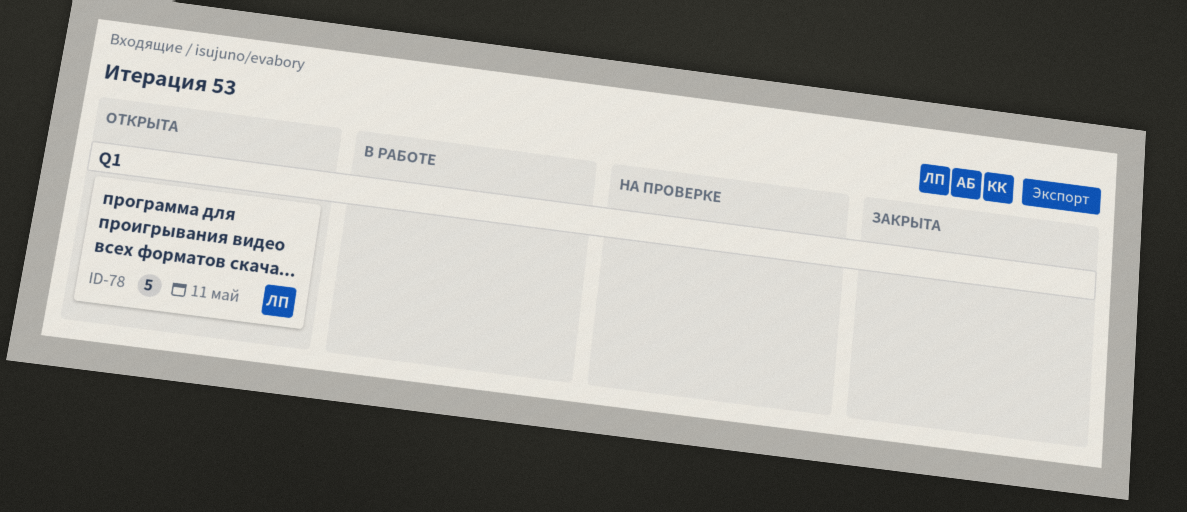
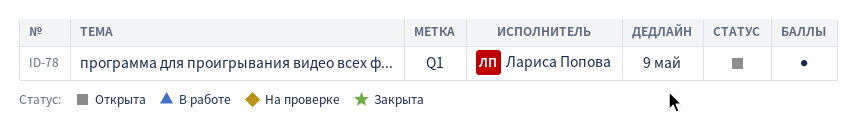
ID-78, estimate: 5 -> 1
ID-78, due: May 11 -> May 9

